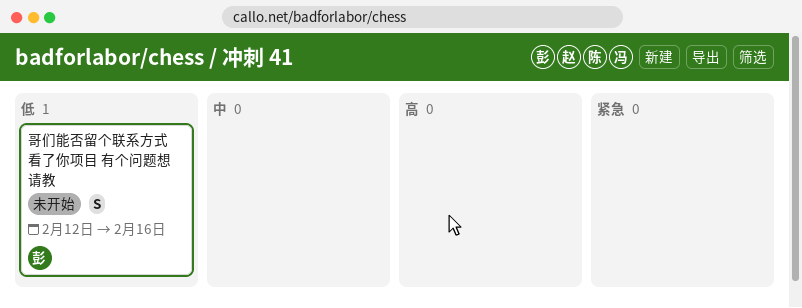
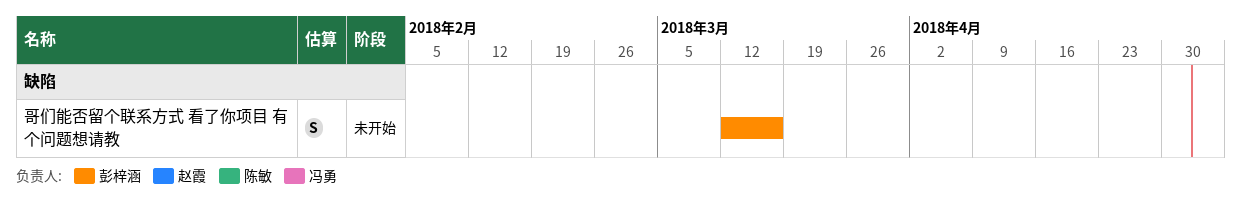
哥们能否留个联系方式 看了你项目 有个问题想请教, start: Feb 12 -> Mar 12
哥们能否留个联系方式 看了你项目 有个问题想请教, due: Feb 16 -> Mar 16

